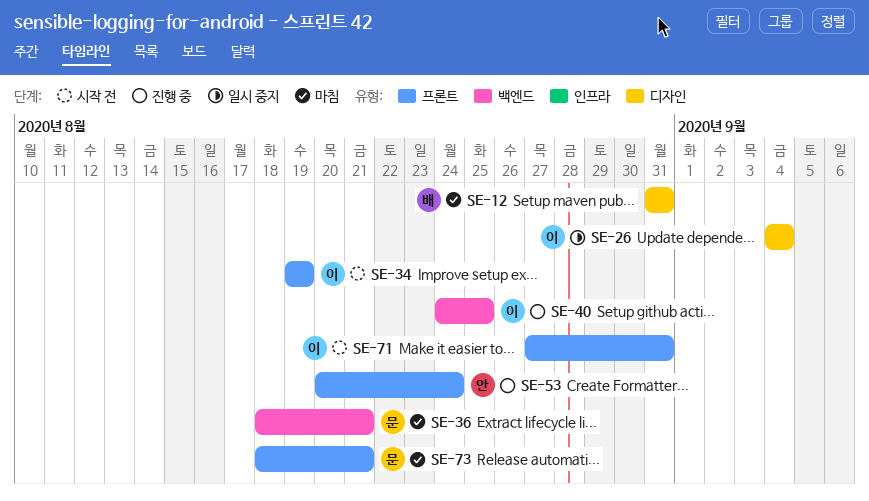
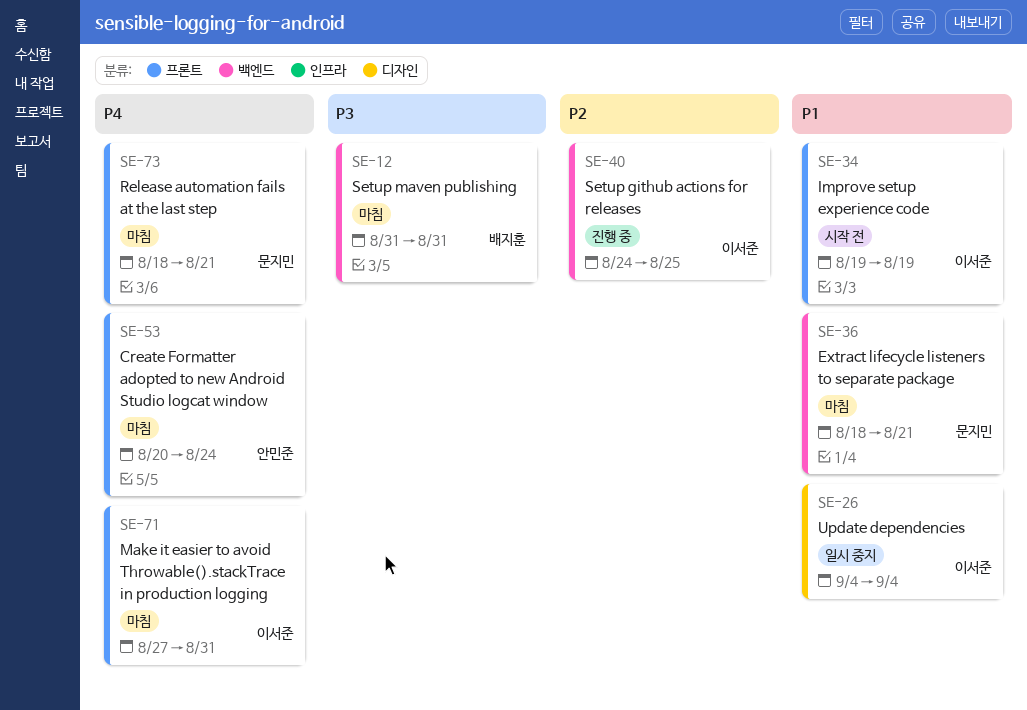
SE-12, label: 디자인 -> 백엔드
SE-53, status: 진행 중 -> 마침
SE-71, status: 시작 전 -> 마침

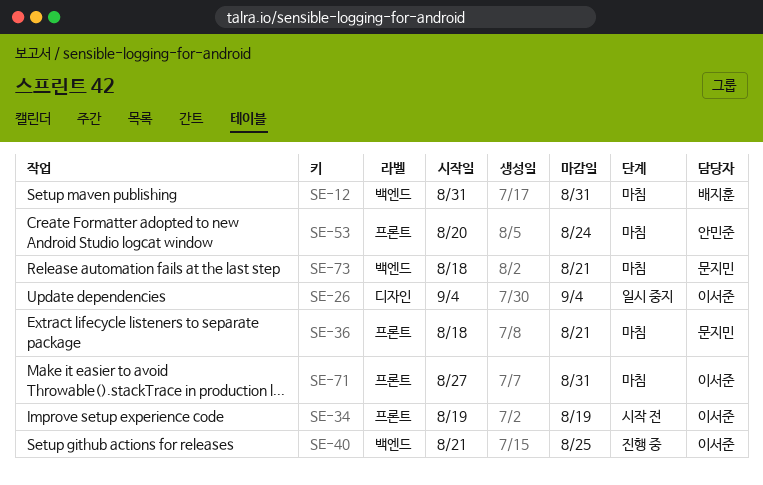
SE-36, label: 백엔드 -> 프론트
SE-40, start: Aug 24 -> Aug 21
SE-73, label: 프론트 -> 백엔드

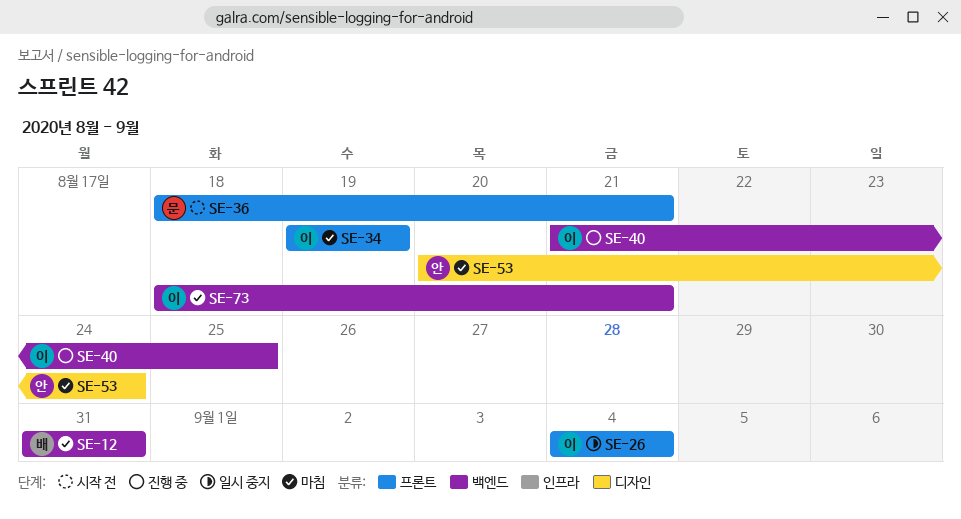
SE-26, label: 디자인 -> 프론트
SE-34, status: 시작 전 -> 마침
SE-36, status: 마침 -> 시작 전
SE-53, label: 프론트 -> 디자인
SE-71: present -> none
SE-73, owner: 문지민 -> 이서준

